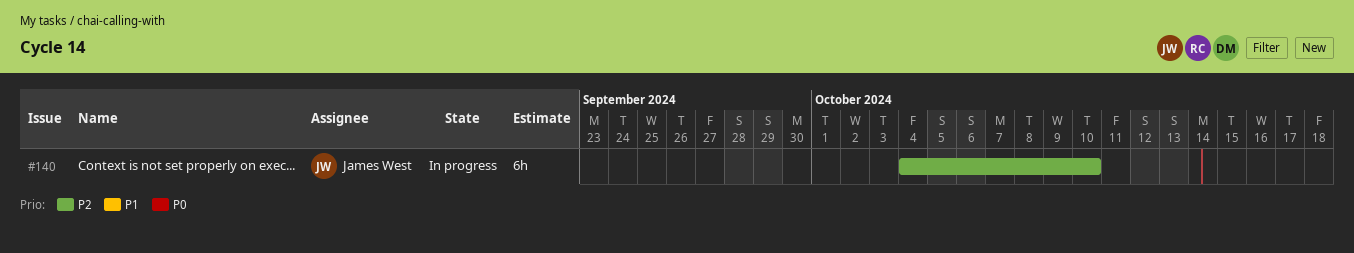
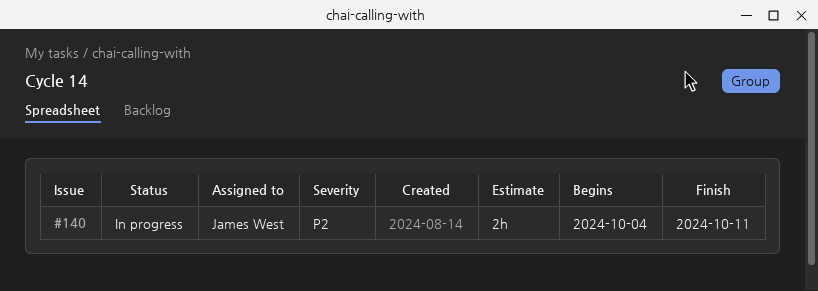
#140, estimate: 6h -> 2h
#140, due: Oct 10 -> Oct 11

